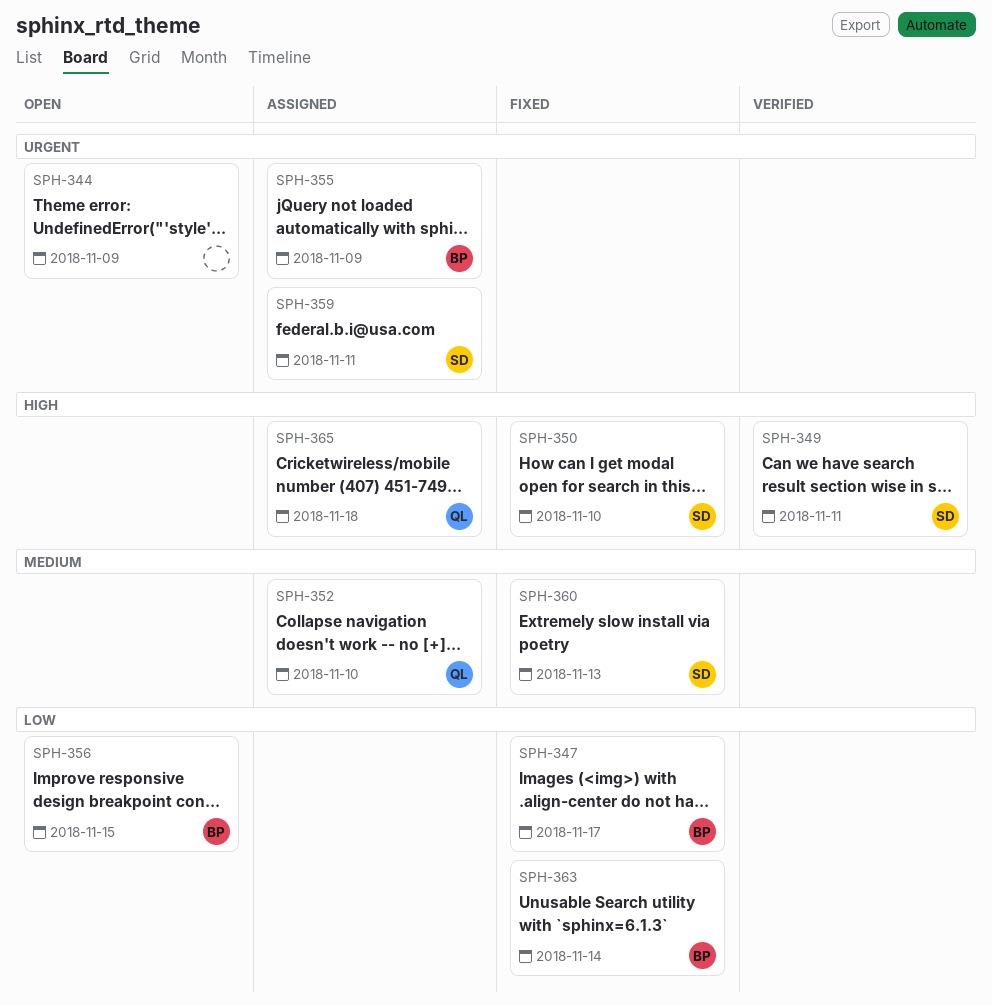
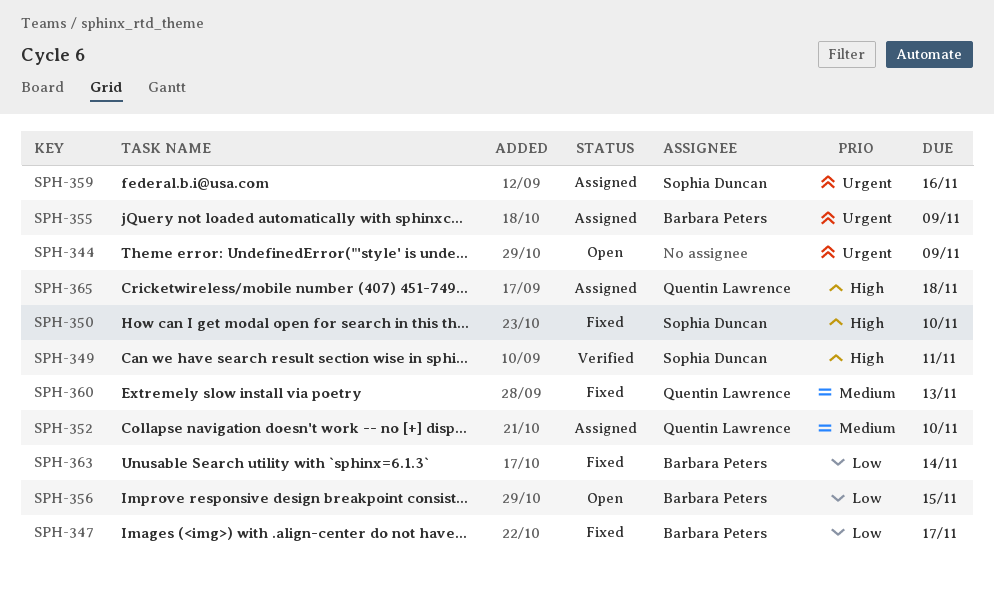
SPH-359, due: Nov 11 -> Nov 16
SPH-360, owner: Sophia Duncan -> Quentin Lawrence

